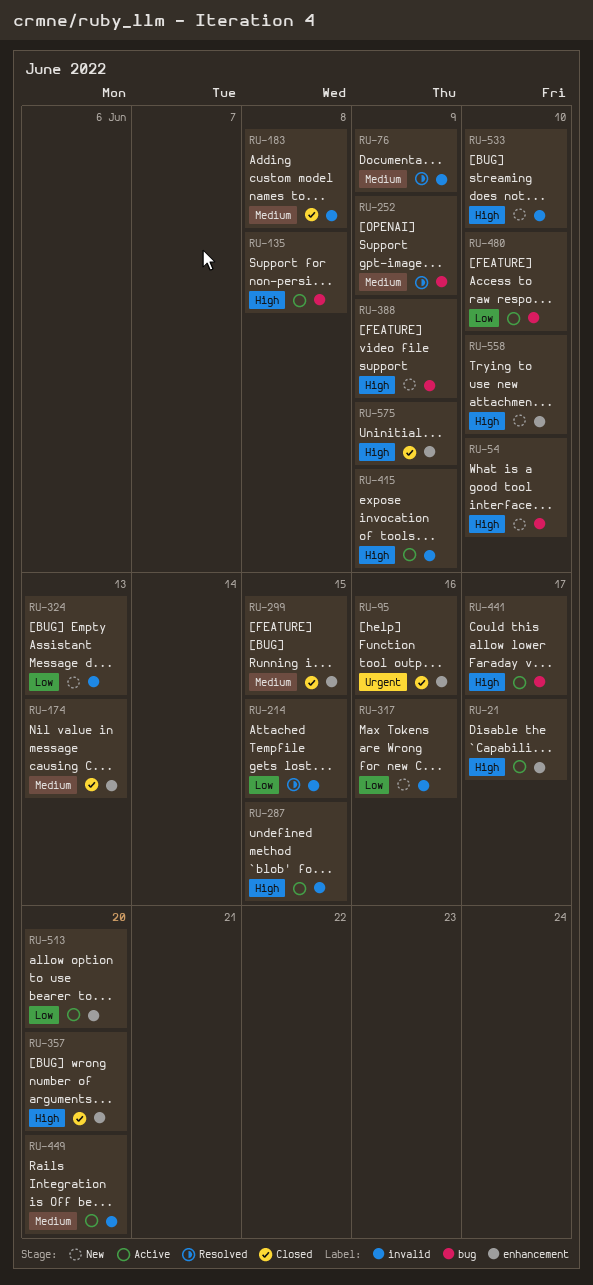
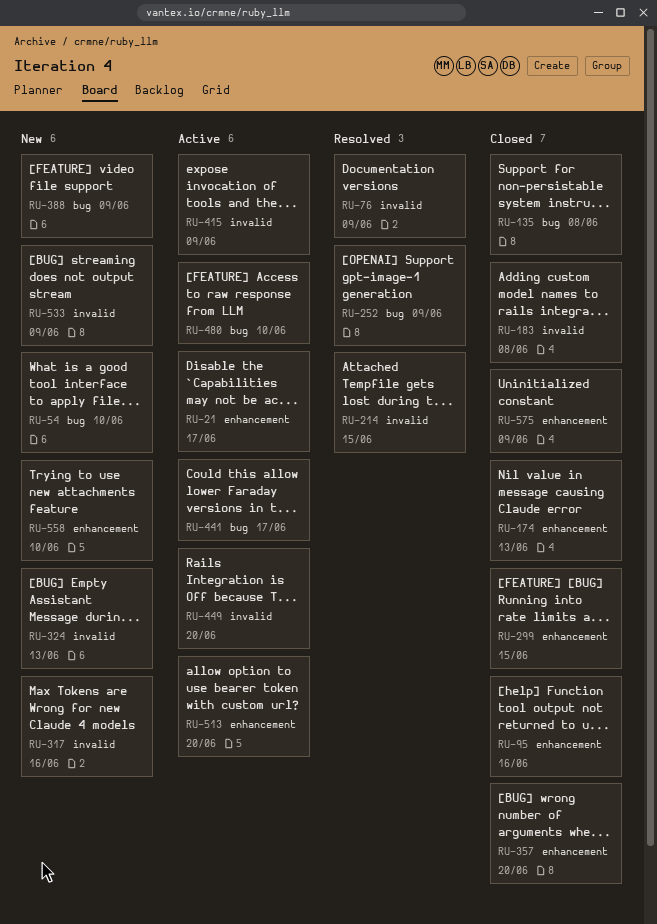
RU-135, status: Active -> Closed
RU-287: present -> none
RU-533, due: Jun 10 -> Jun 9

